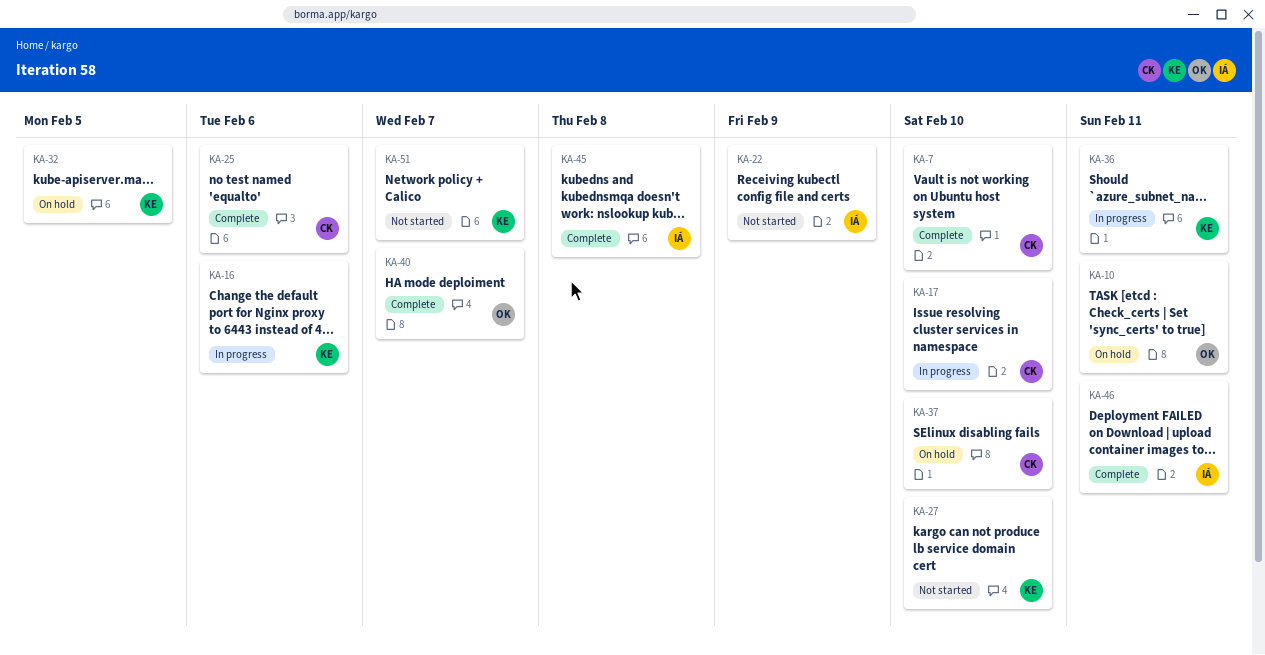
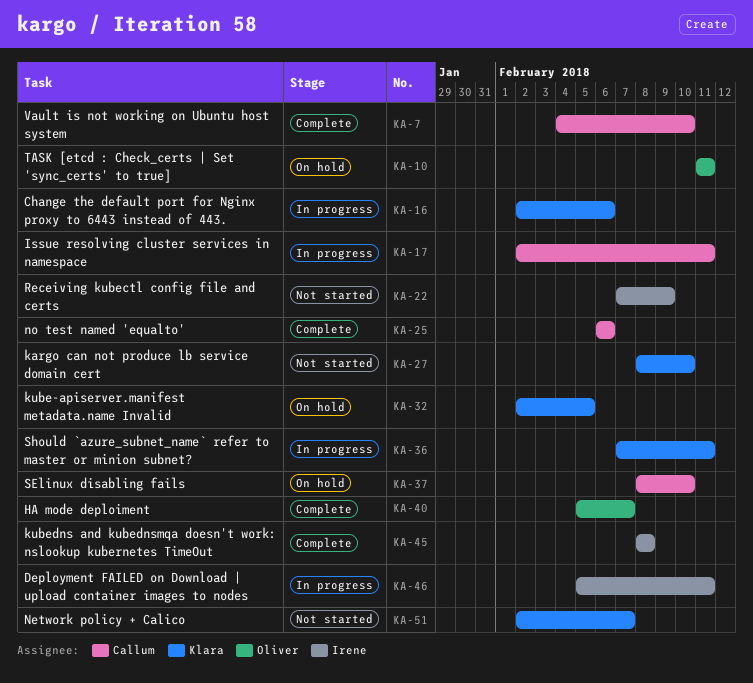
KA-17, due: Feb 10 -> Feb 11
KA-46, status: Complete -> In progress

